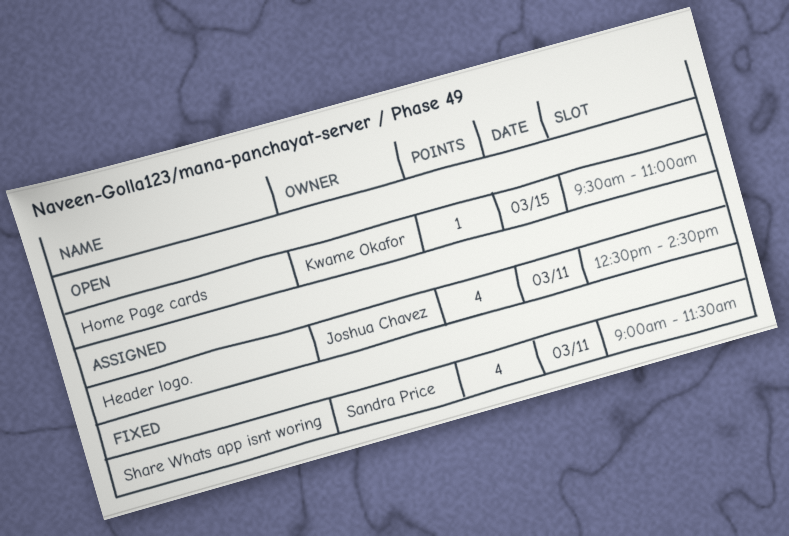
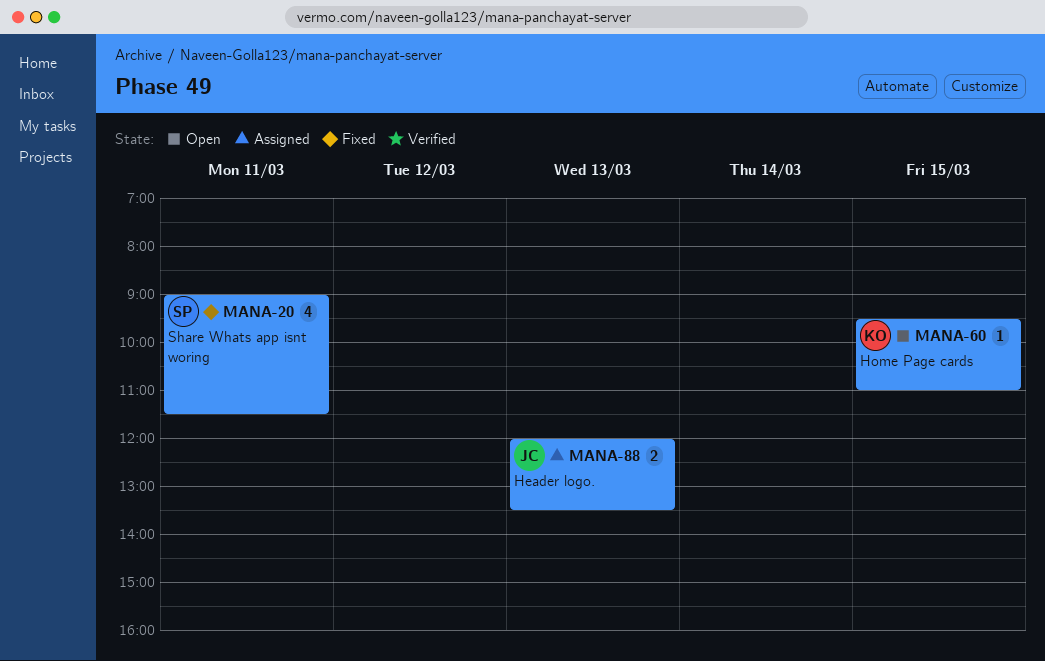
Header logo., estimate: 4 -> 2
Header logo., day: Mar 11 -> Mar 13
Header logo., begins: 12:30 -> 12:00
Header logo., ends: 14:30 -> 13:30

